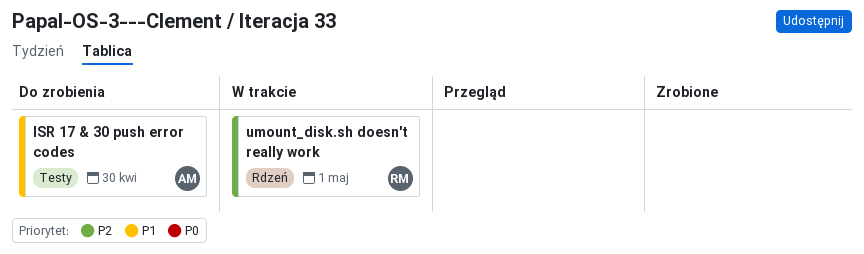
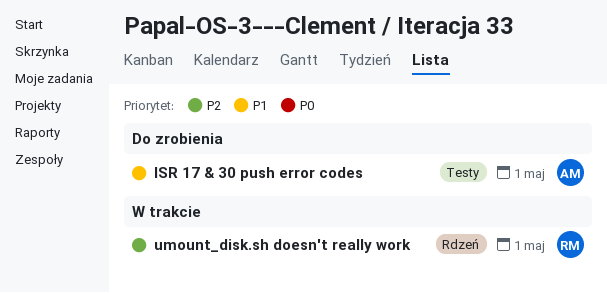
ISR 17 & 30 push error codes, due: Apr 30 -> May 1

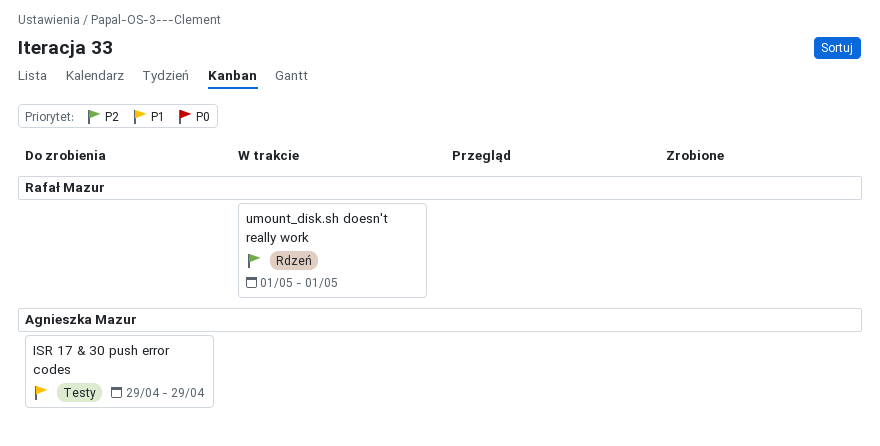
ISR 17 & 30 push error codes, due: May 1 -> Apr 29

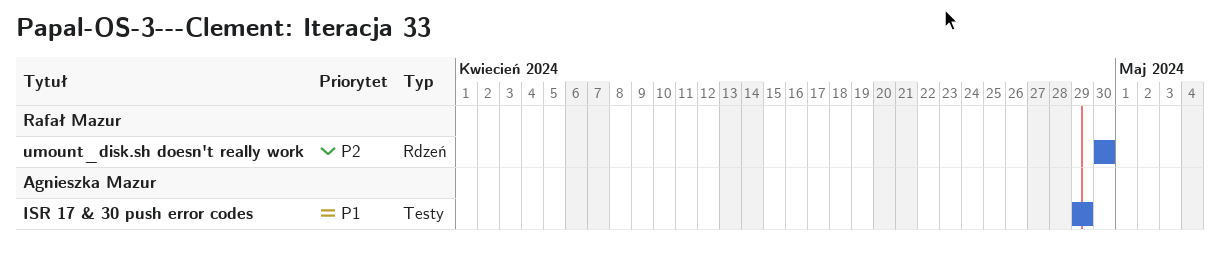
umount_disk.sh doesn't really work, start: May 1 -> Apr 30
umount_disk.sh doesn't really work, due: May 1 -> Apr 30

